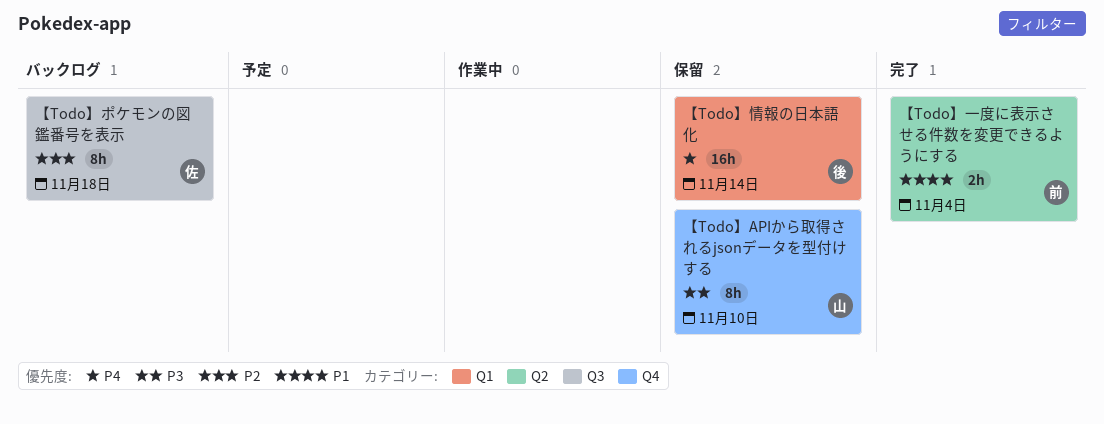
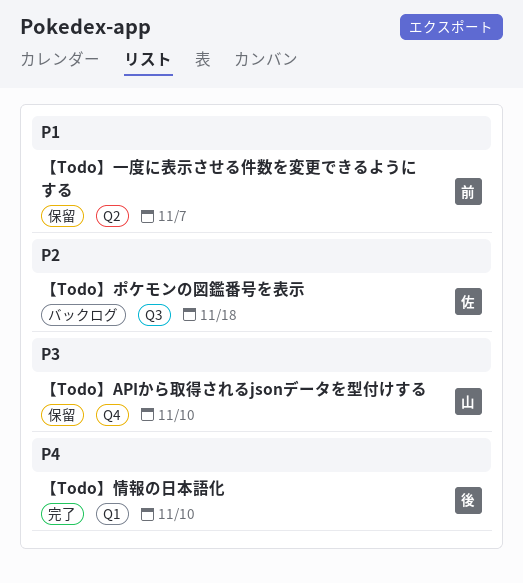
【Todo】一度に表示させる件数を変更できるようにする, status: 完了 -> 保留
【Todo】一度に表示させる件数を変更できるようにする, due: Nov 4 -> Nov 7
【Todo】情報の日本語化, status: 保留 -> 完了
【Todo】情報の日本語化, due: Nov 14 -> Nov 10

